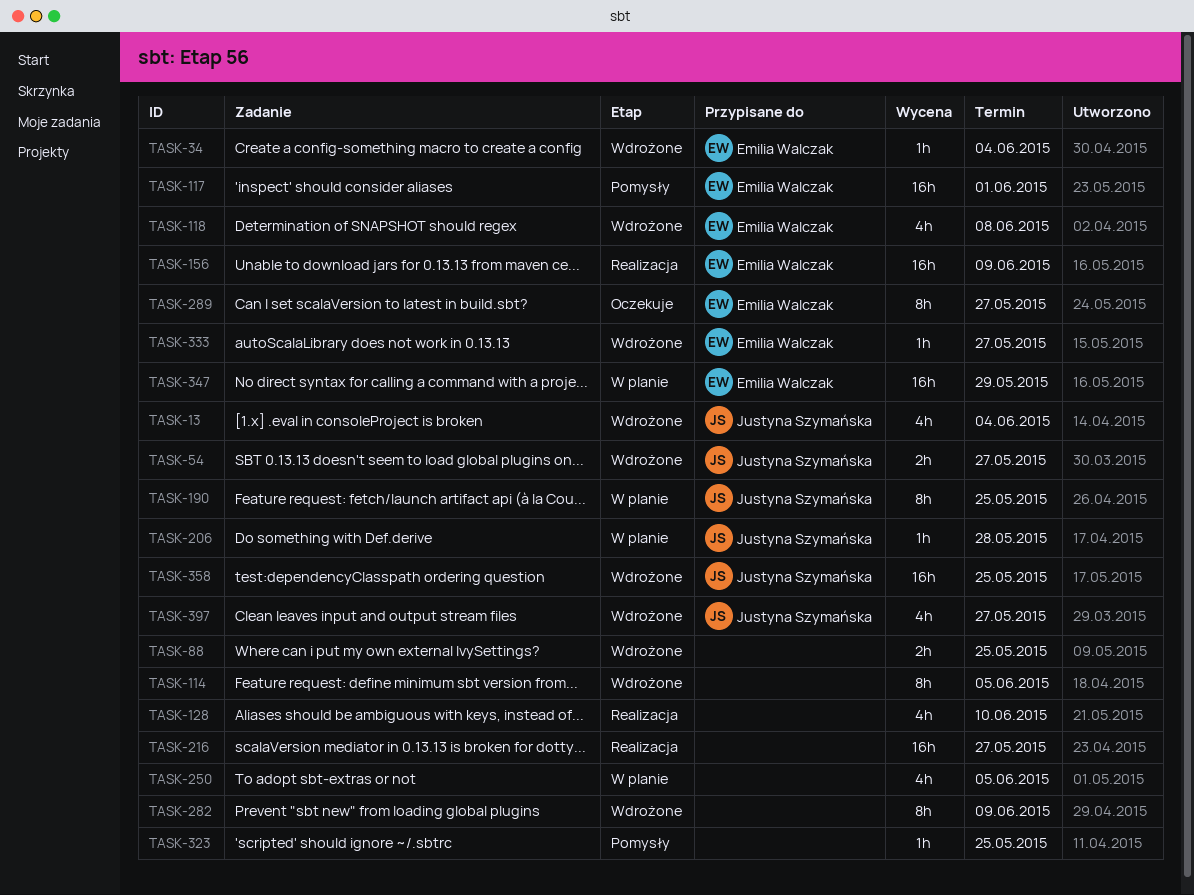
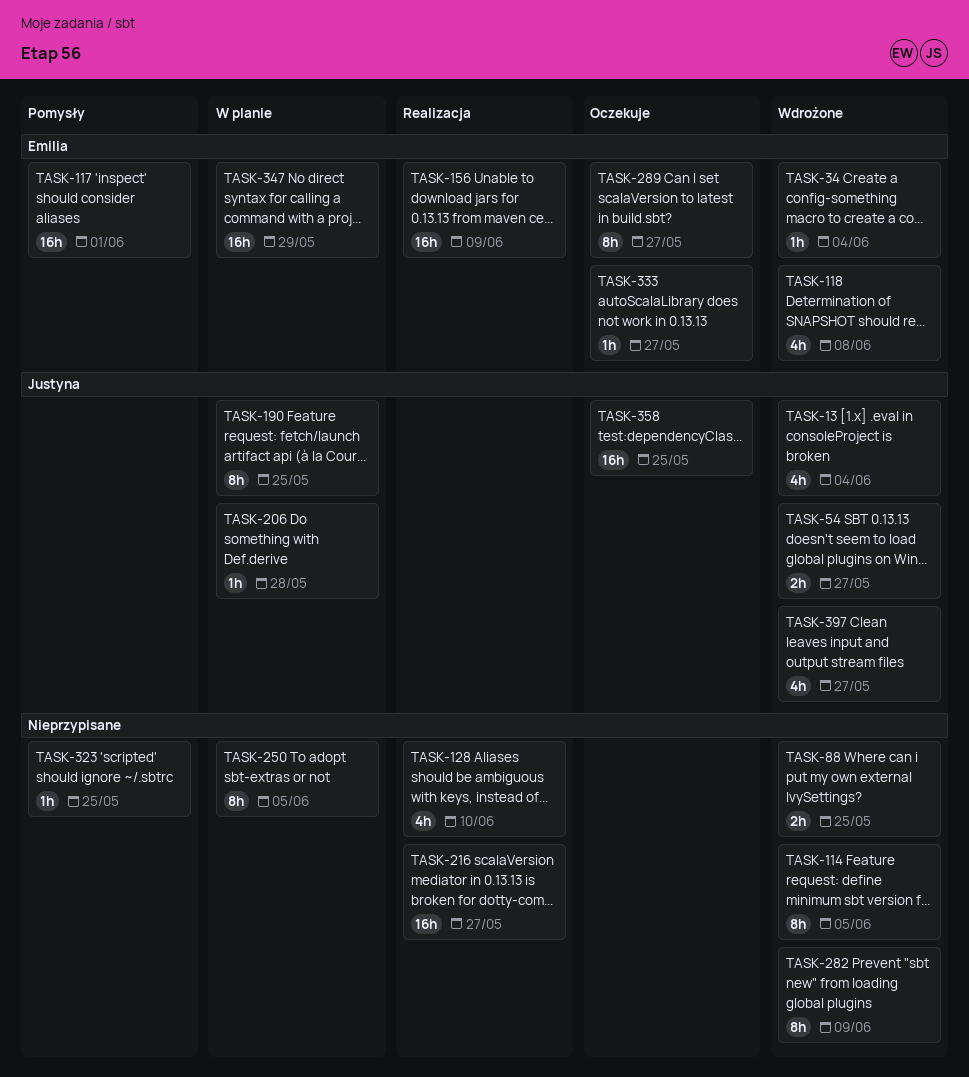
TASK-250, estimate: 4h -> 8h
TASK-333, status: Wdrożone -> Oczekuje
TASK-358, status: Wdrożone -> Oczekuje

